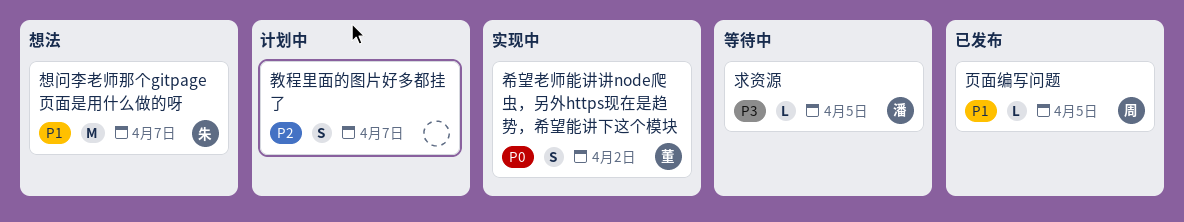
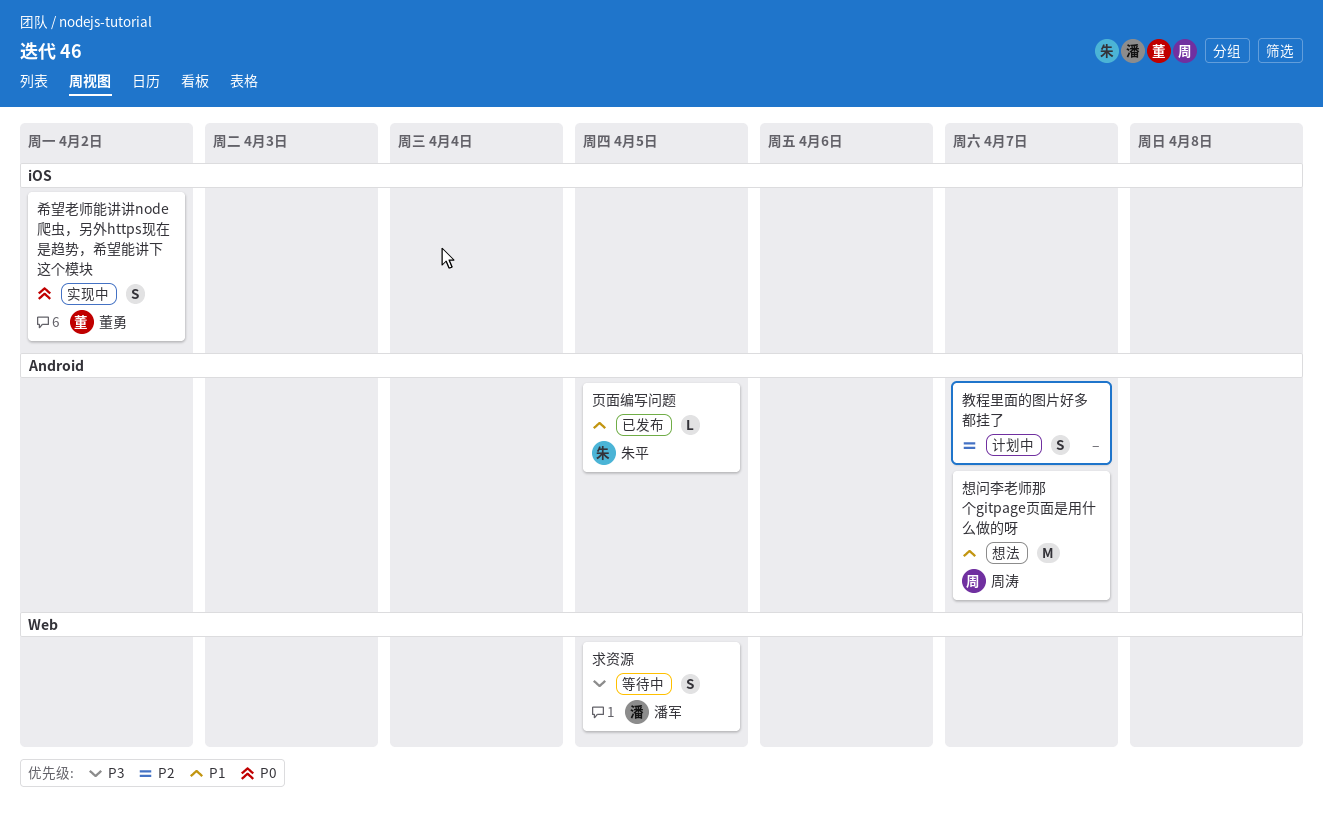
想问李老师那个gitpage页面是用什么做的呀, owner: 朱平 -> 周涛
求资源, estimate: L -> S
页面编写问题, owner: 周涛 -> 朱平

